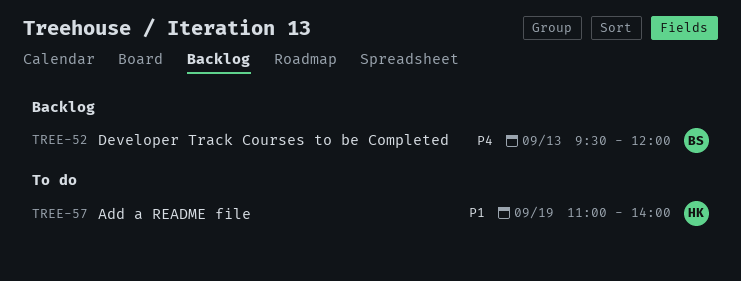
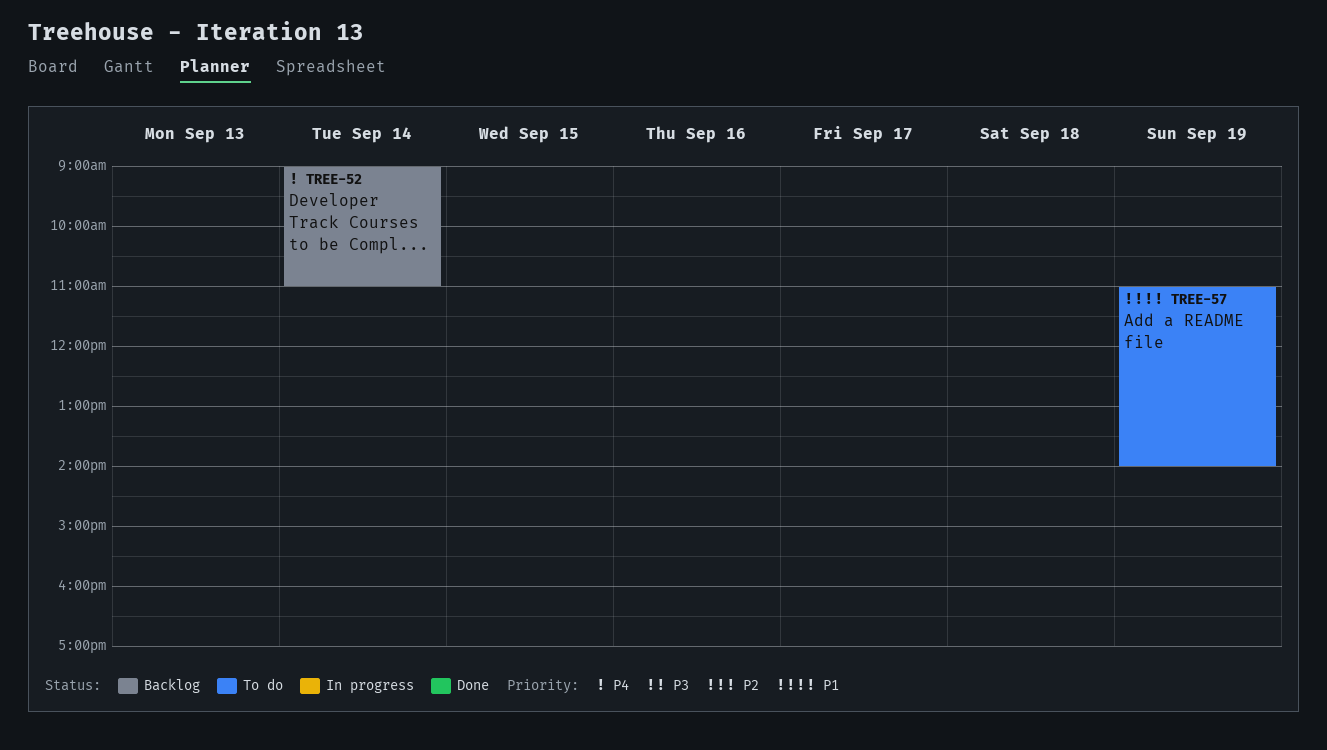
TREE-52, day: Sep 13 -> Sep 14
TREE-52, begins: 09:30 -> 09:00
TREE-52, ends: 12:00 -> 11:00

